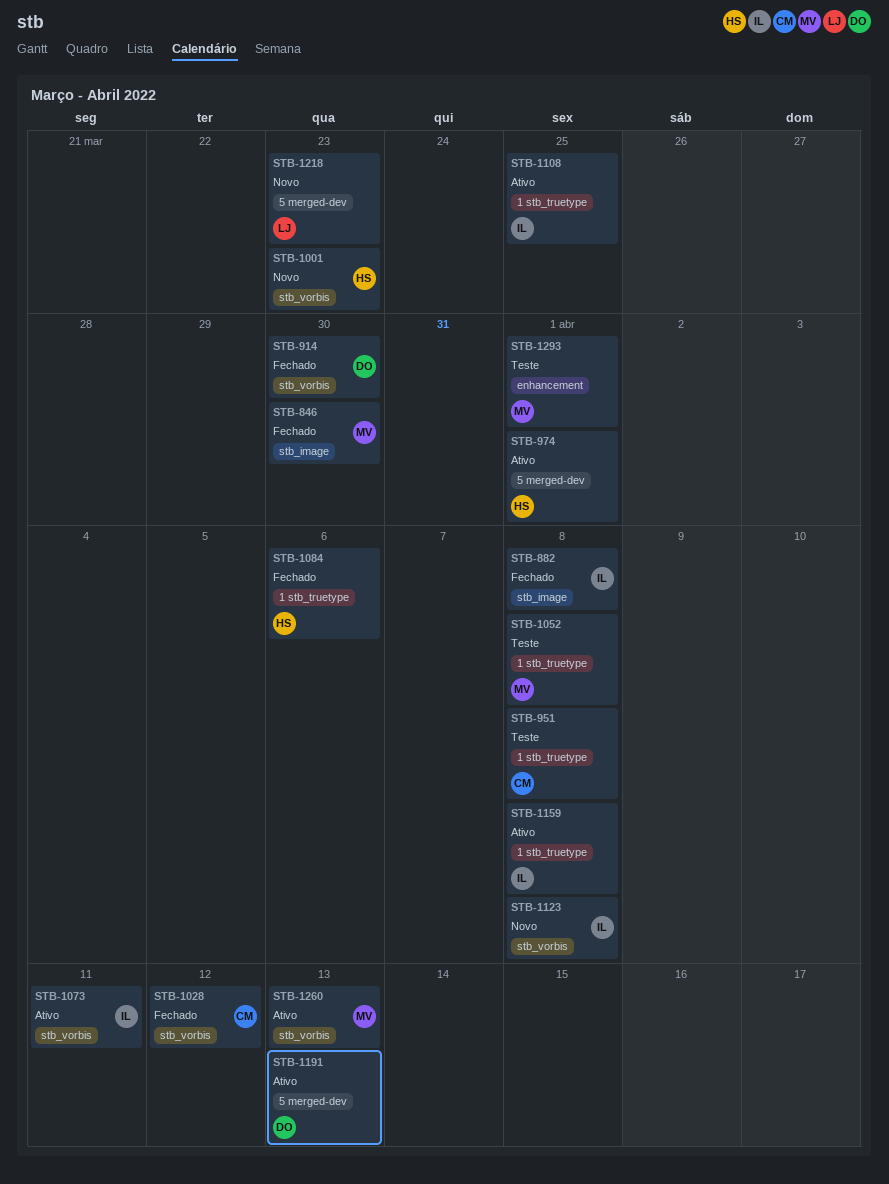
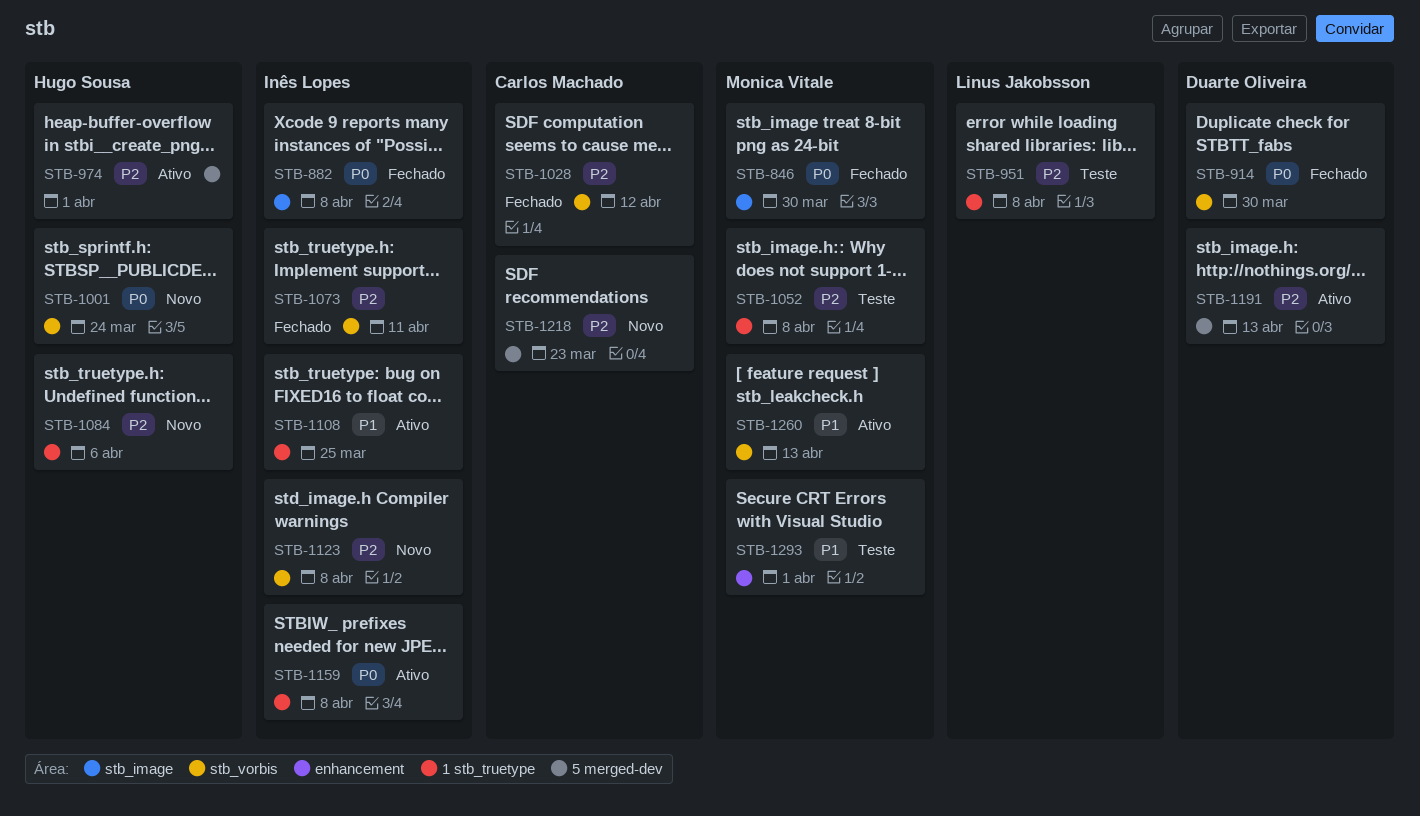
STB-951, owner: Carlos Machado -> Linus Jakobsson
STB-1001, due: Mar 23 -> Mar 24
STB-1073, status: Ativo -> Fechado
STB-1084, status: Fechado -> Novo
STB-1218, owner: Linus Jakobsson -> Carlos Machado

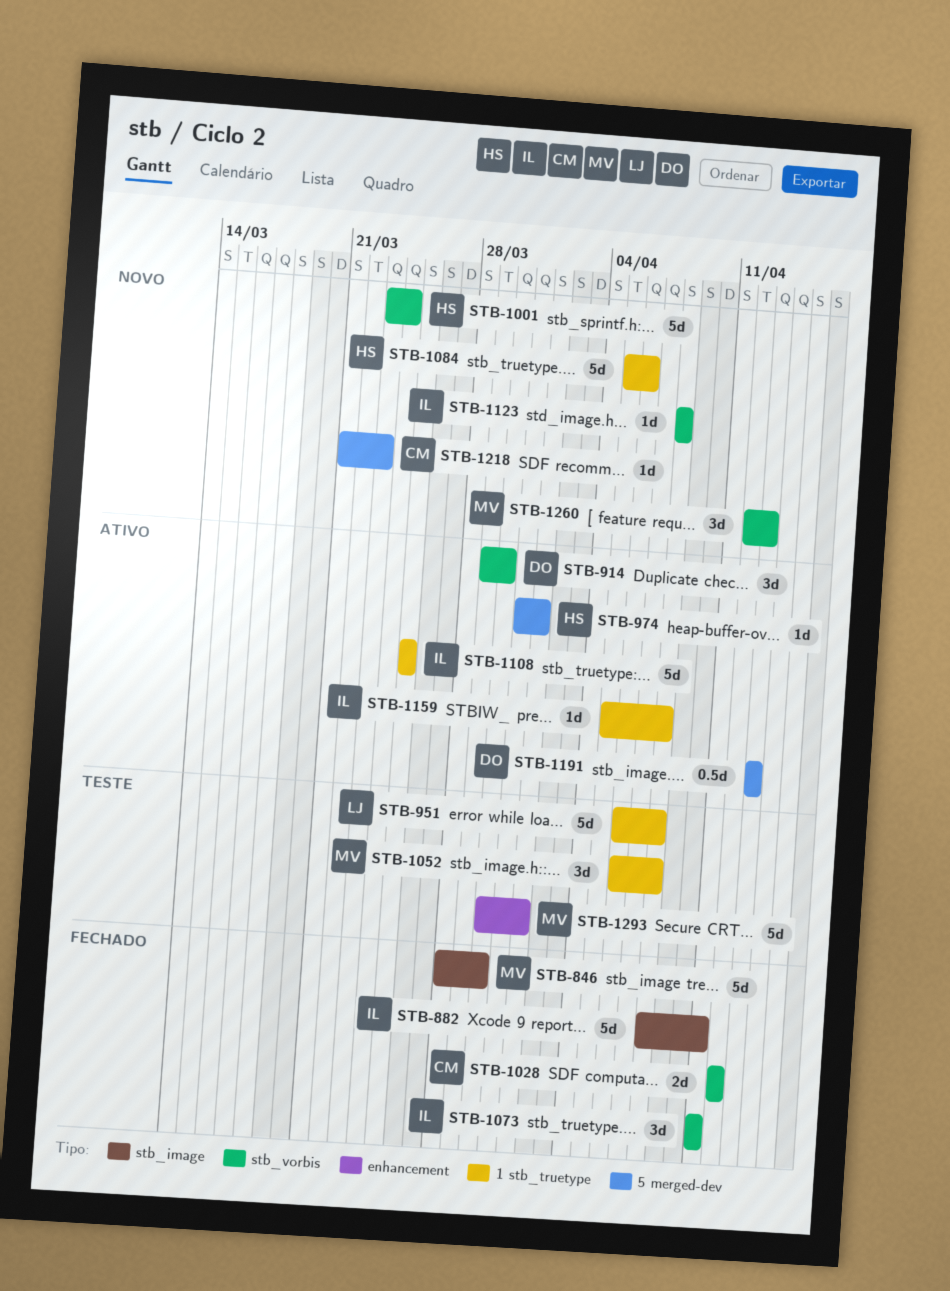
STB-882, due: Apr 8 -> Apr 11
STB-914, status: Fechado -> Ativo
STB-1260, status: Ativo -> Novo

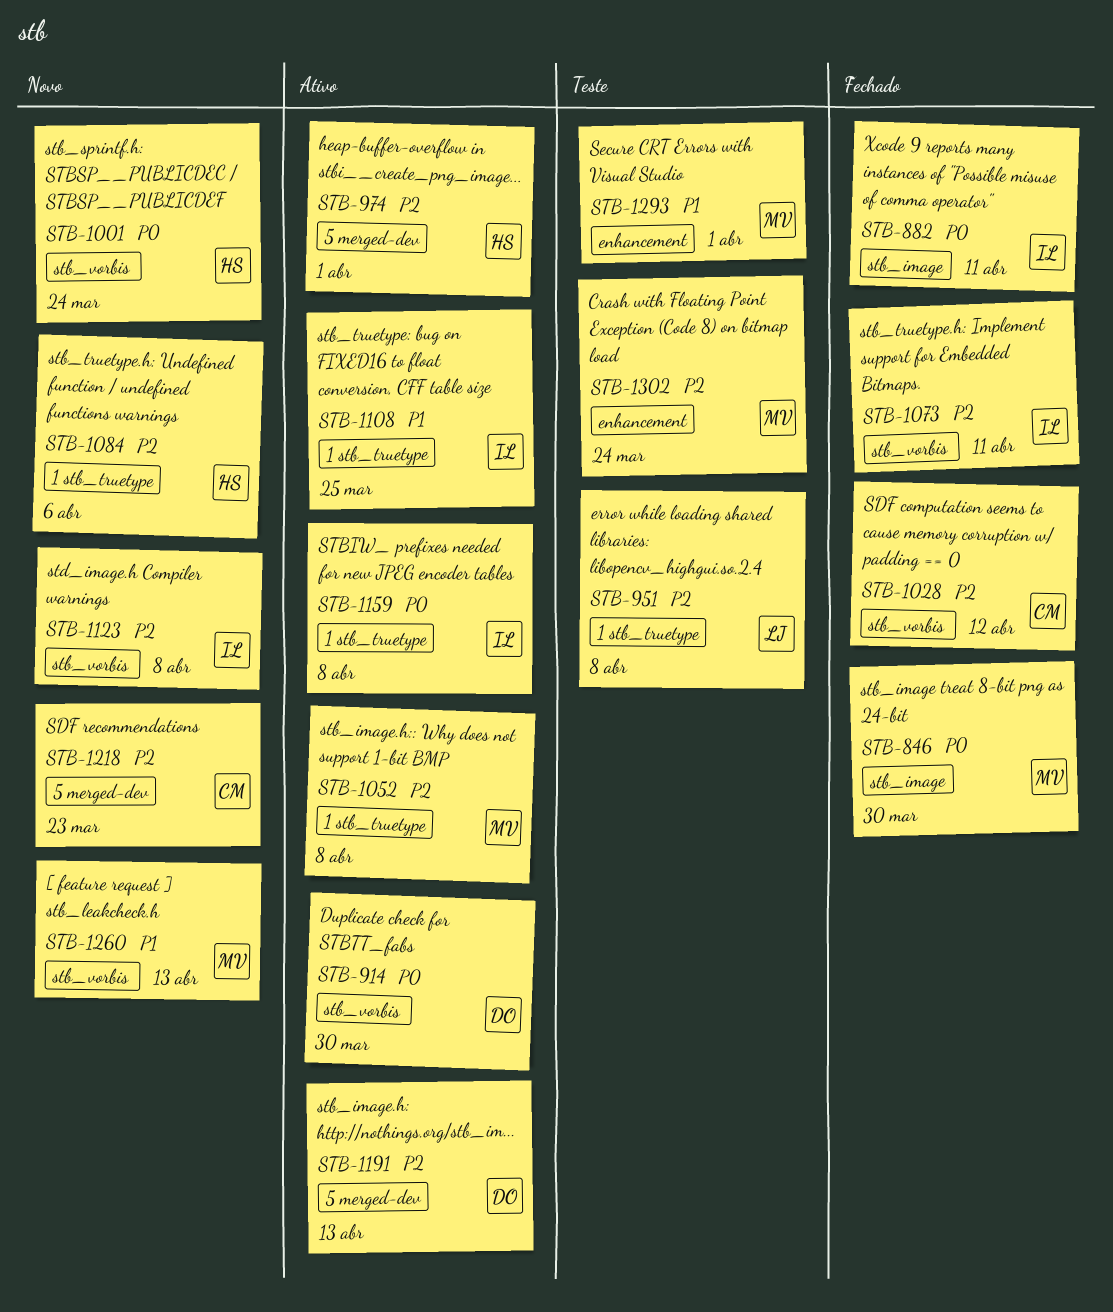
STB-1052, status: Teste -> Ativo
STB-1302: none -> present

